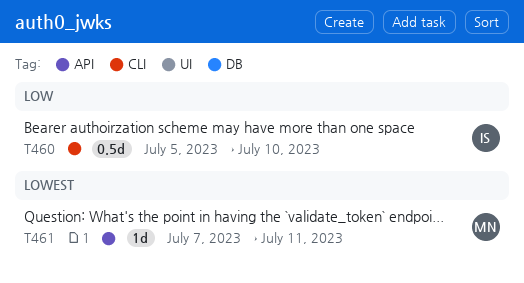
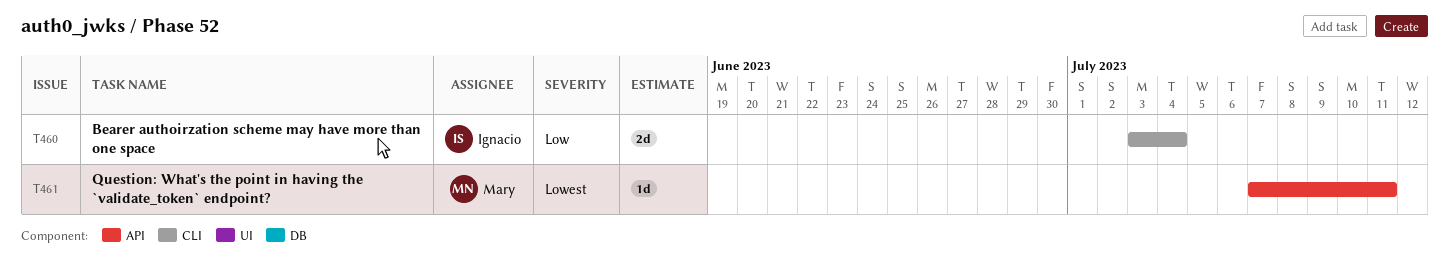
T460, estimate: 0.5d -> 2d
T460, start: Jul 5 -> Jul 3
T460, due: Jul 10 -> Jul 4

